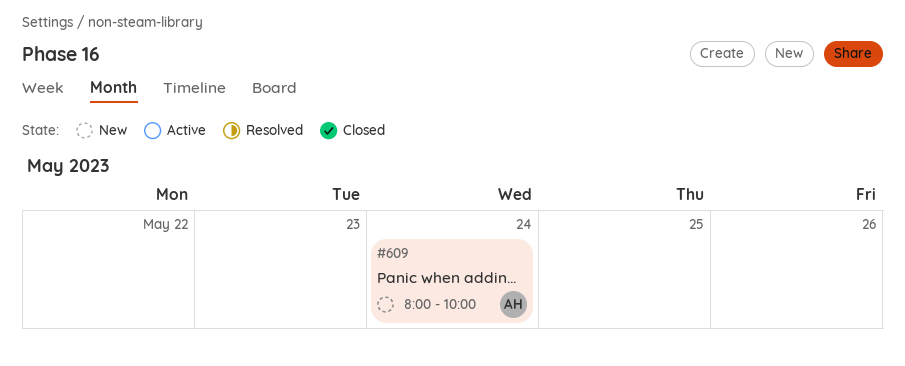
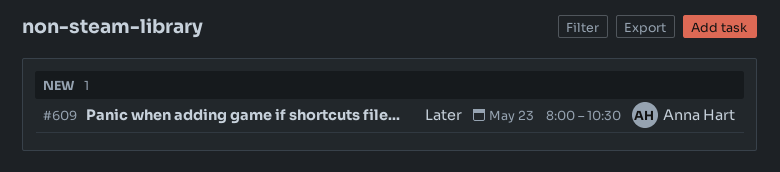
#609, day: May 24 -> May 23
#609, ends: 10:00 -> 10:30

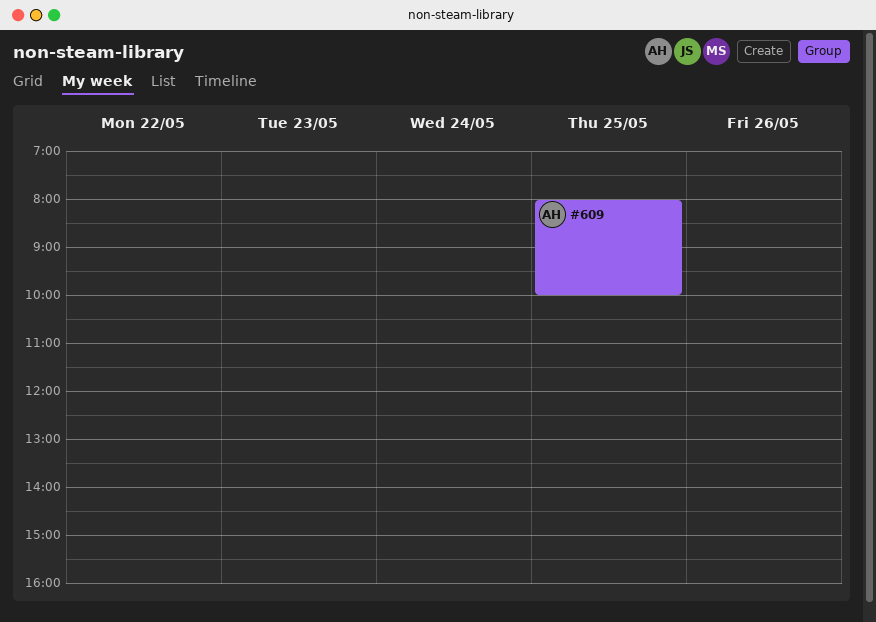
#609, day: May 23 -> May 25
#609, ends: 10:30 -> 10:00

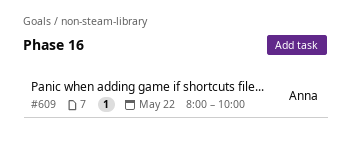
#609, day: May 25 -> May 22

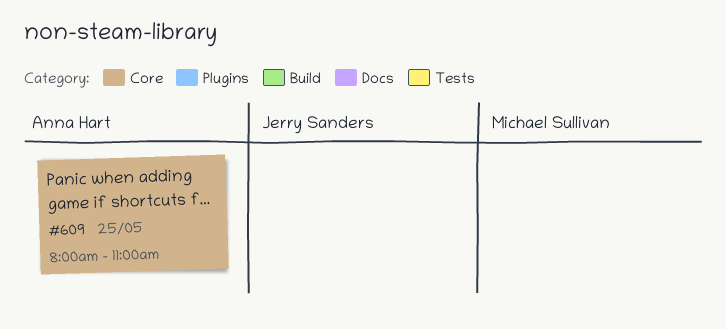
#609, day: May 22 -> May 25
#609, ends: 10:00 -> 11:00

